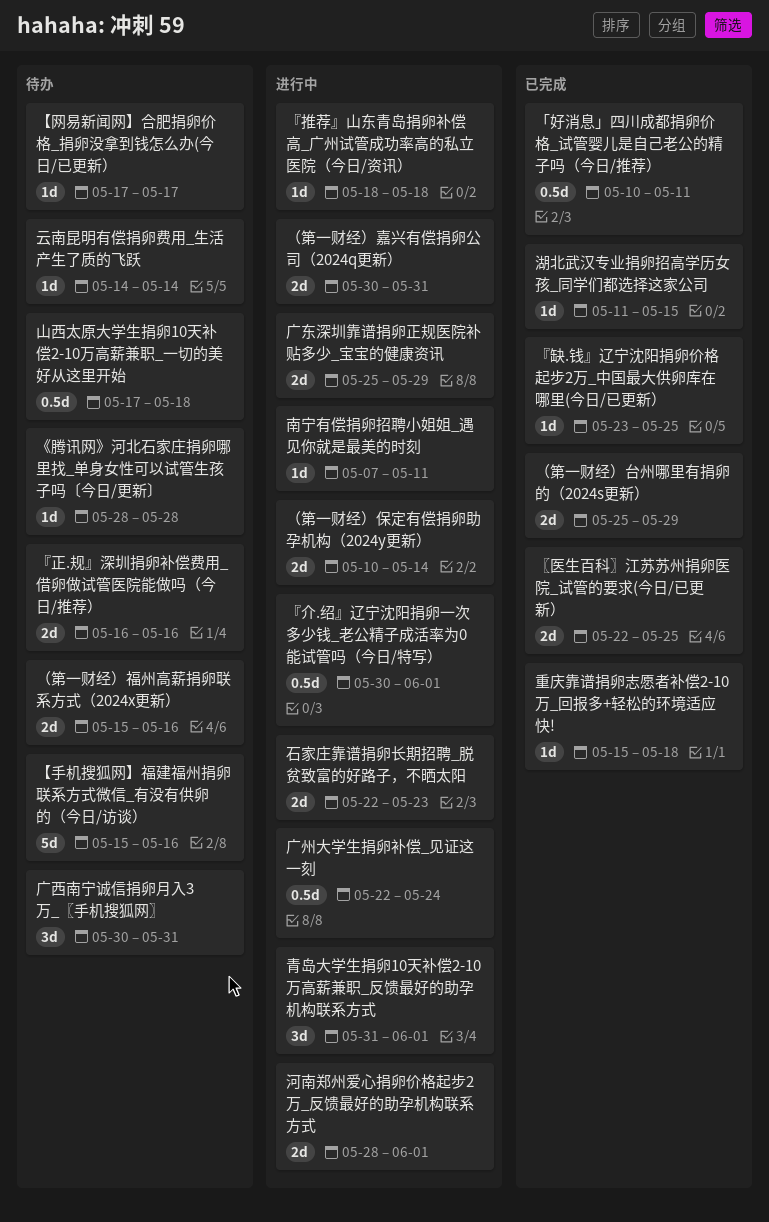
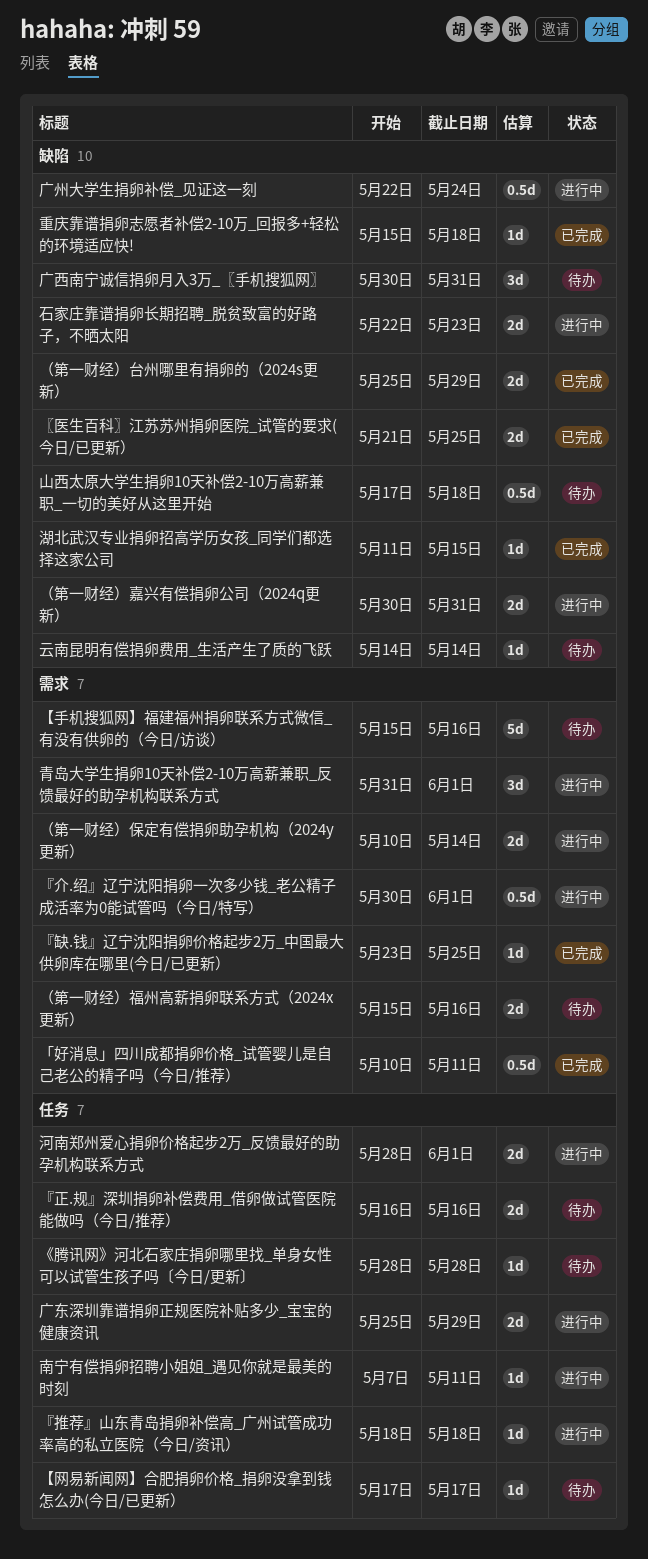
〖医生百科〗江苏苏州捐卵医院_试管的要求(今日/已更新）, start: May 22 -> May 21

